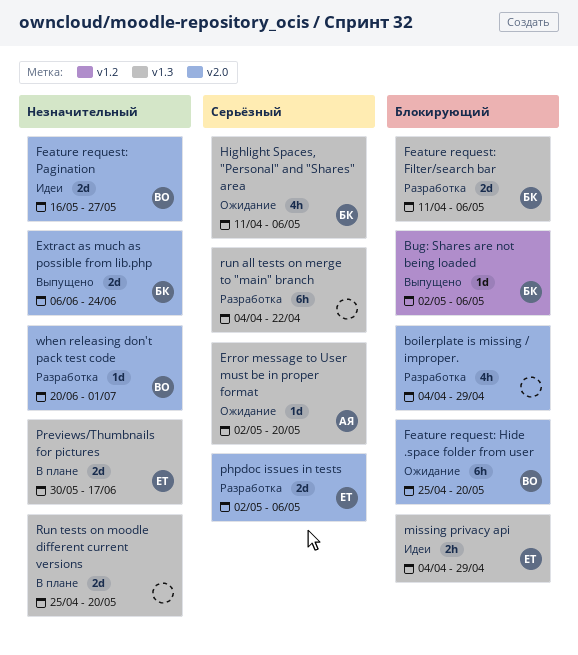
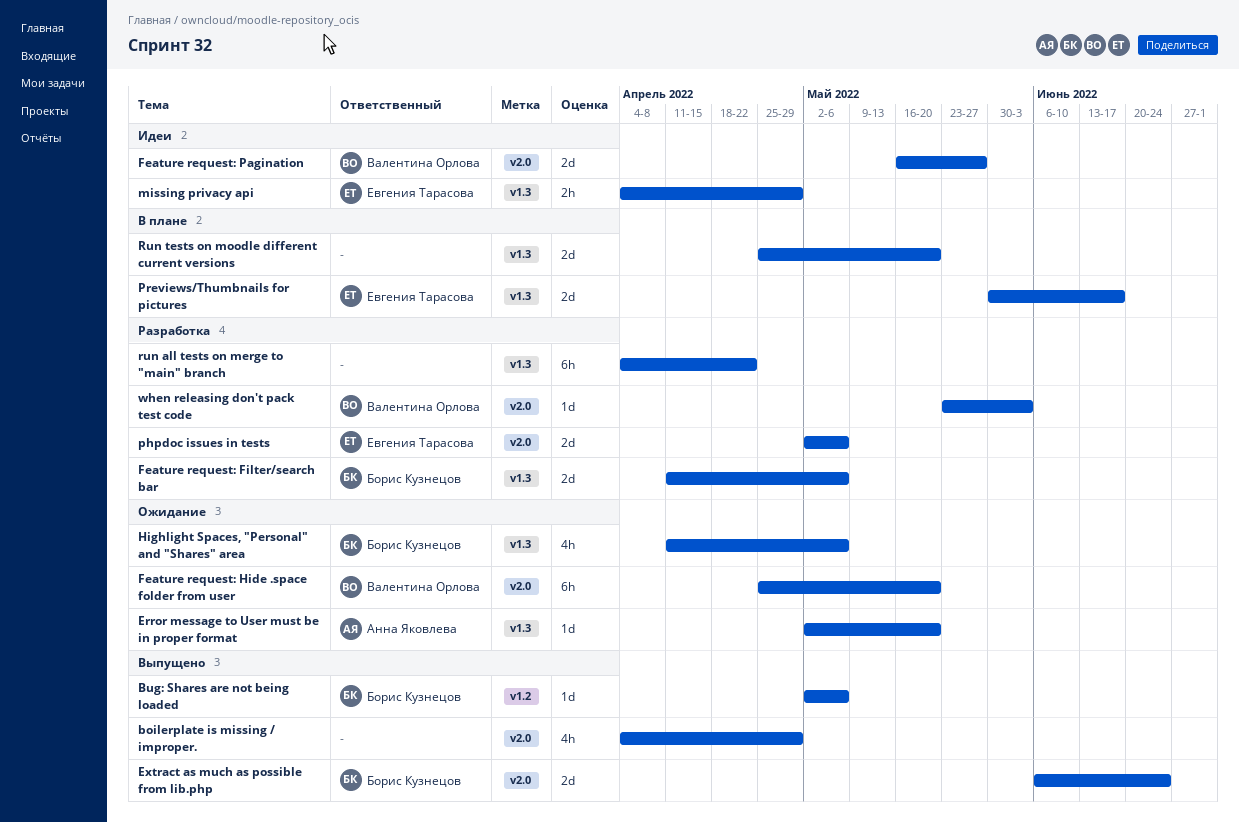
boilerplate is missing / improper., status: Разработка -> Выпущено
when releasing don't pack test code, start: Jun 20 -> May 23
when releasing don't pack test code, due: Jul 1 -> Jun 3

